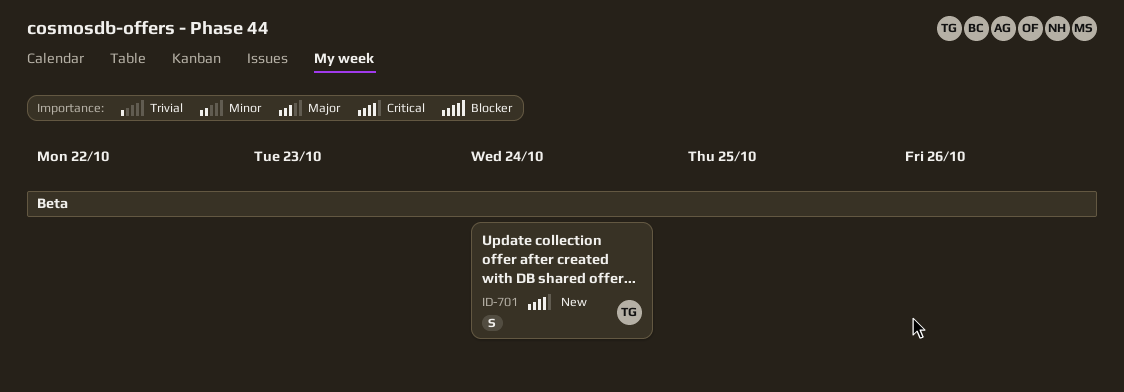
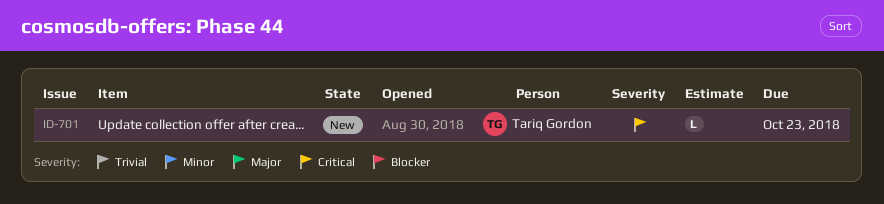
ID-701, estimate: S -> L
ID-701, due: Oct 24 -> Oct 23

